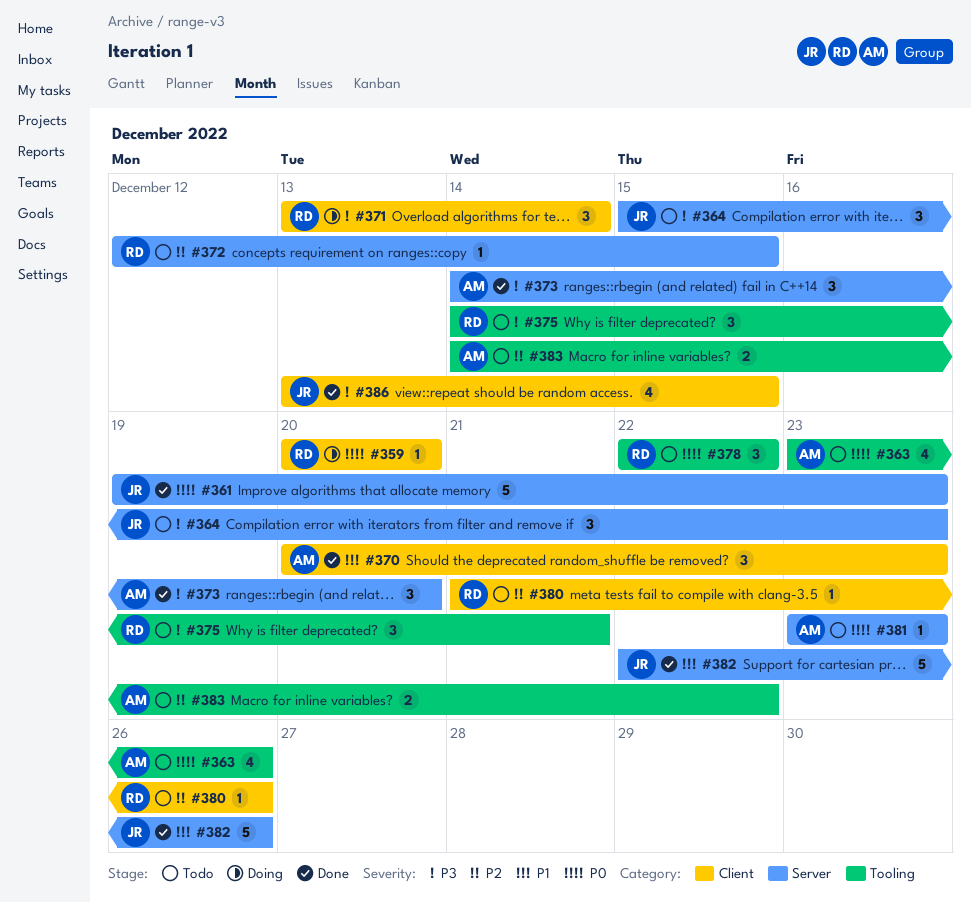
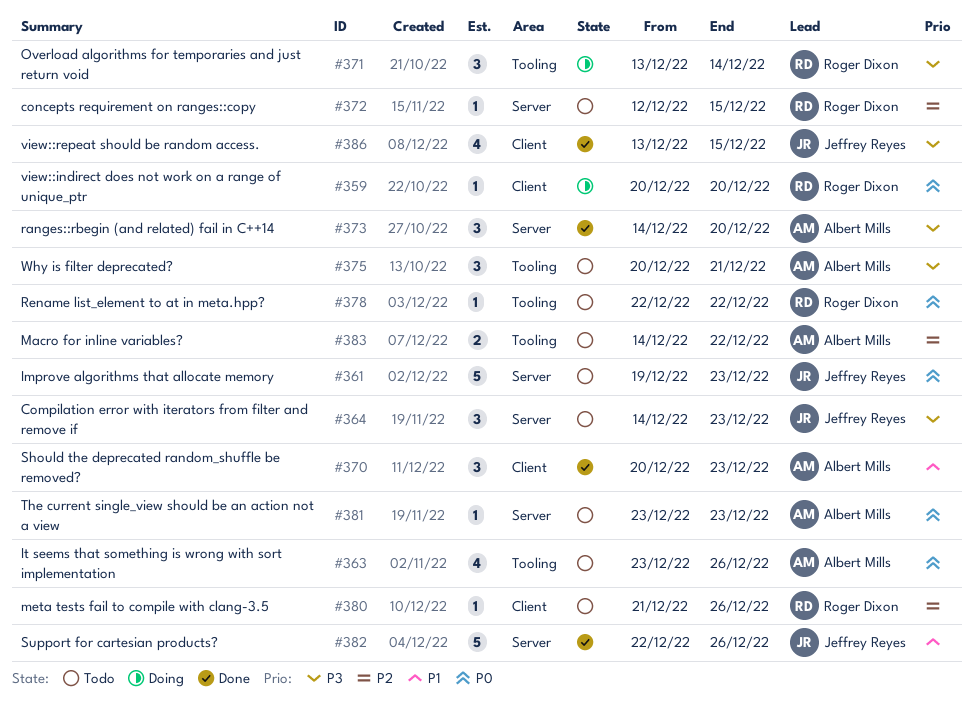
#361, status: Done -> Todo
#364, start: Dec 15 -> Dec 14
#371, label: Client -> Tooling
#375, owner: Roger Dixon -> Albert Mills
#375, start: Dec 14 -> Dec 20
#378, estimate: 3 -> 1

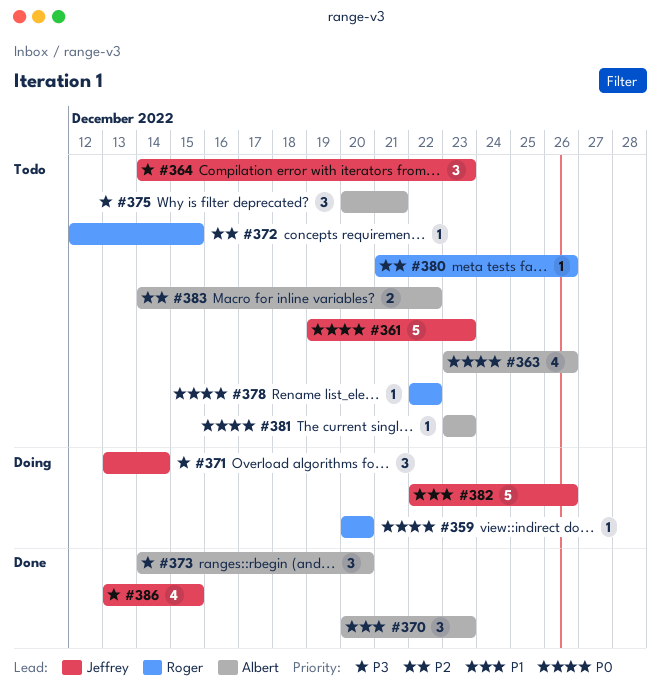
#371, owner: Roger Dixon -> Jeffrey Reyes
#382, status: Done -> Doing

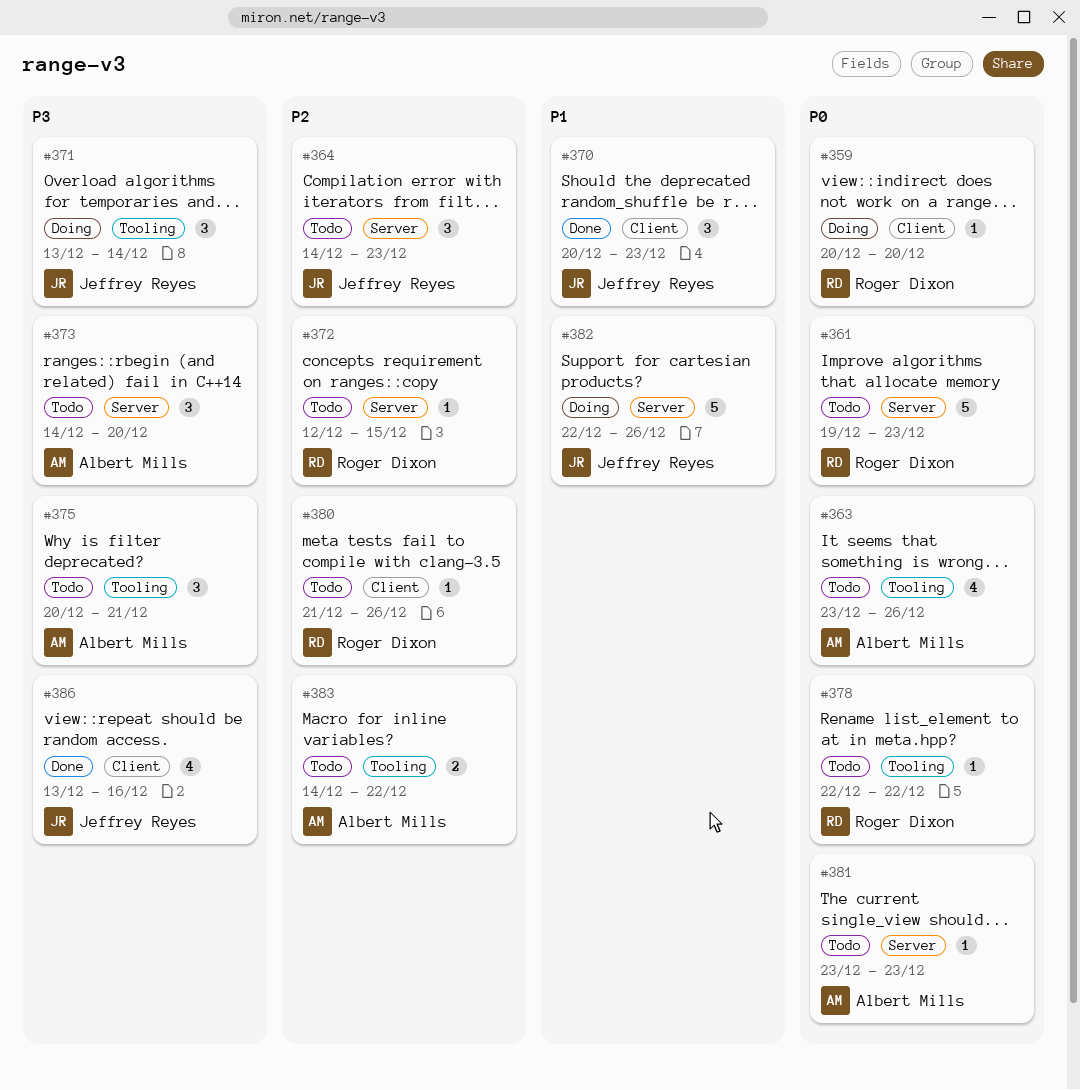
#361, owner: Jeffrey Reyes -> Roger Dixon
#364, priority: P3 -> P2
#370, owner: Albert Mills -> Jeffrey Reyes
#373, status: Done -> Todo
#386, due: Dec 15 -> Dec 16

